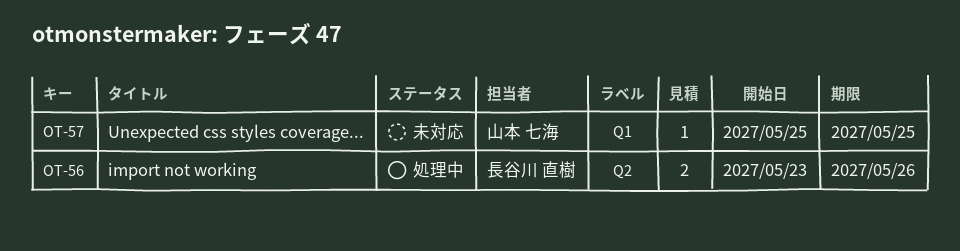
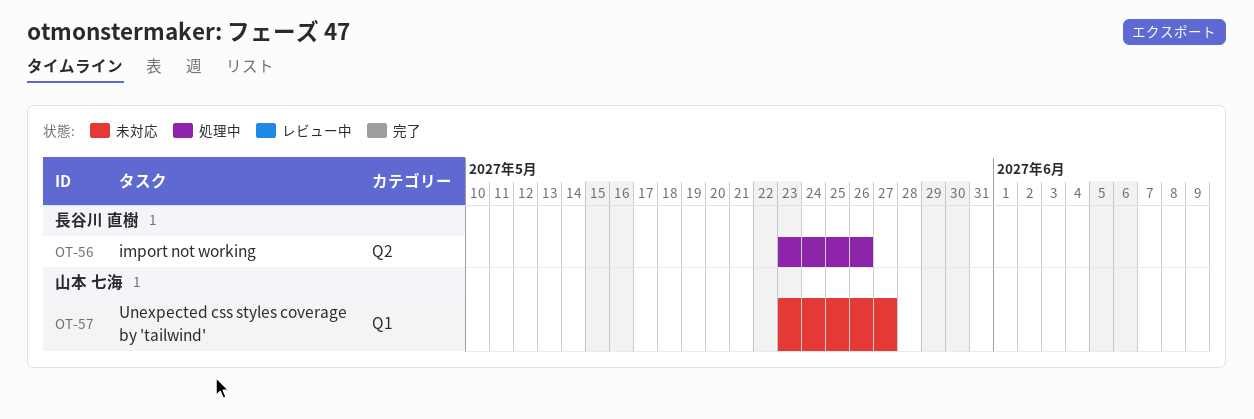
OT-57, start: May 25 -> May 23
OT-57, due: May 25 -> May 27

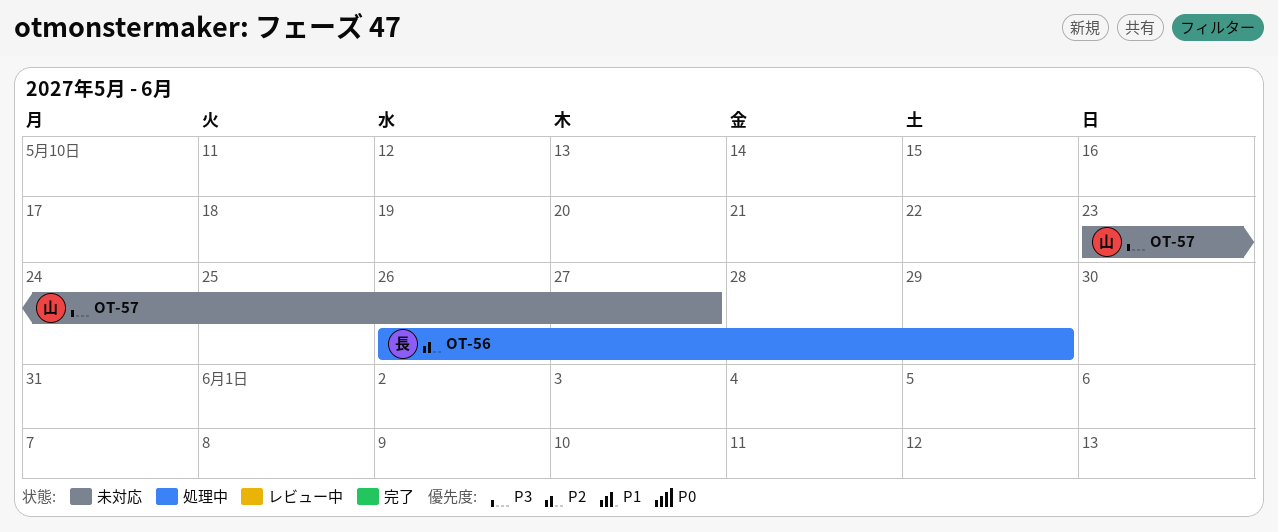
OT-56, start: May 23 -> May 26
OT-56, due: May 26 -> May 29

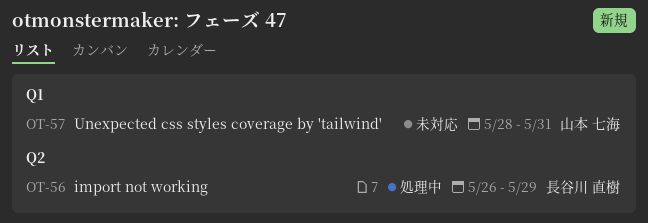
OT-57, start: May 23 -> May 28
OT-57, due: May 27 -> May 31

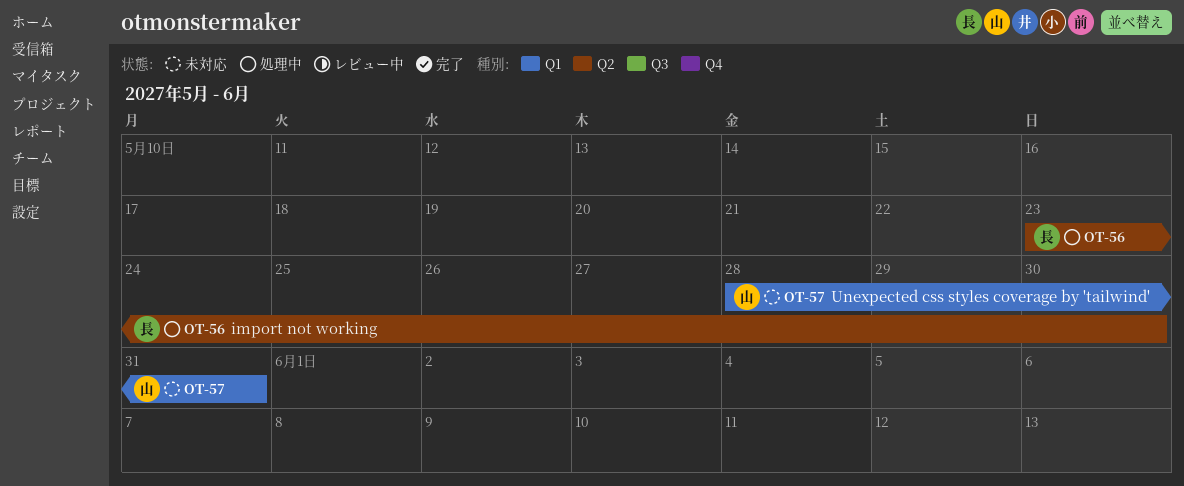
OT-56, start: May 26 -> May 23
OT-56, due: May 29 -> May 30

